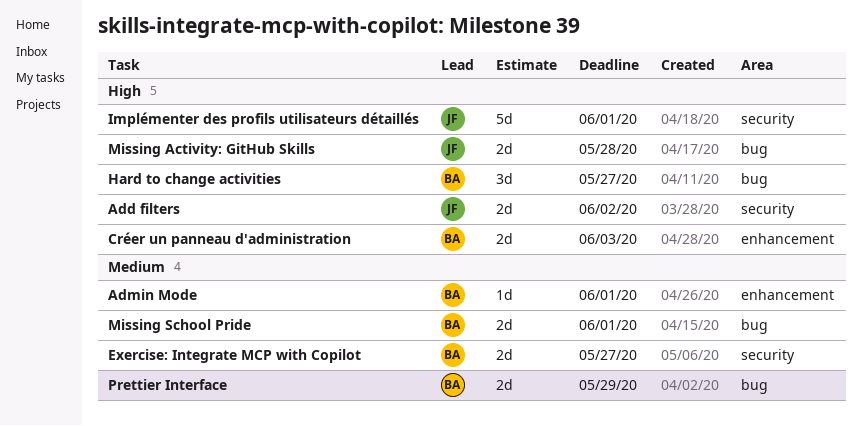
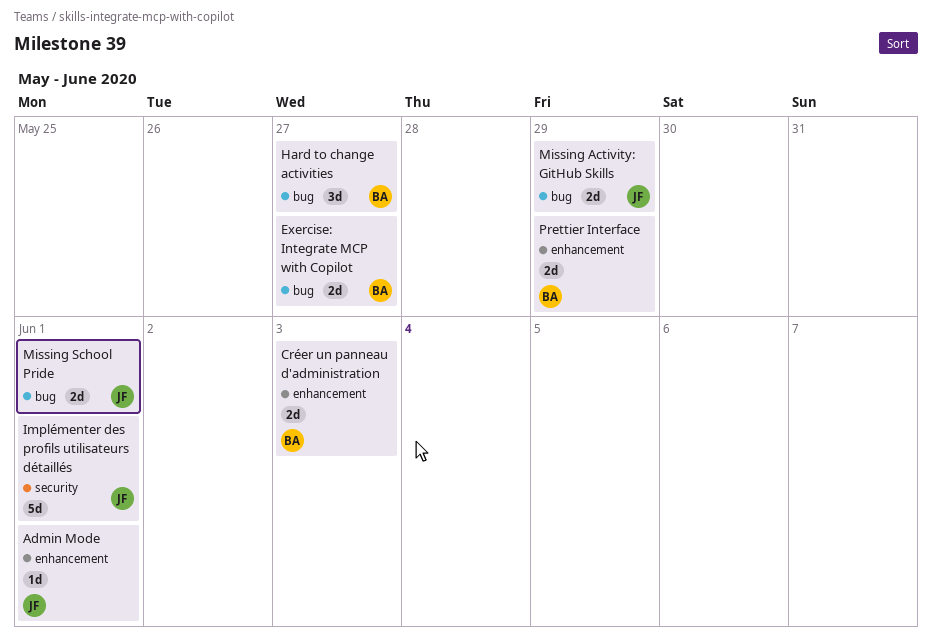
Add filters: present -> none
Admin Mode, owner: BA -> JF
Exercise: Integrate MCP with Copilot, label: security -> bug
Missing Activity: GitHub Skills, due: May 28 -> May 29
Missing School Pride, owner: BA -> JF
Prettier Interface, label: bug -> enhancement

